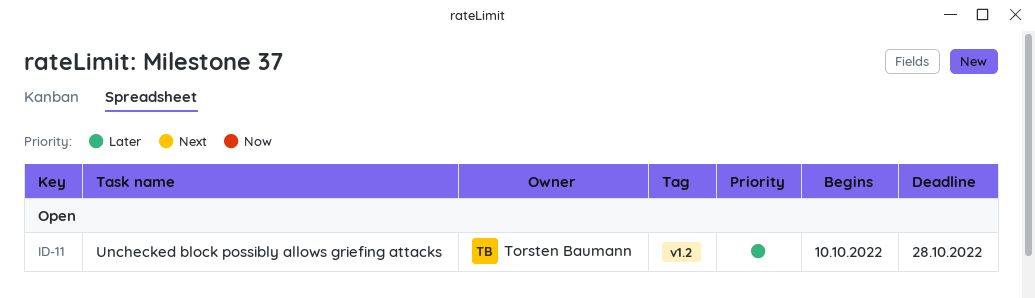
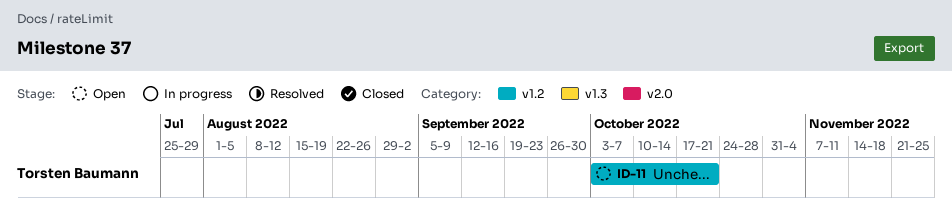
ID-11, start: Oct 10 -> Oct 3
ID-11, due: Oct 28 -> Oct 21

